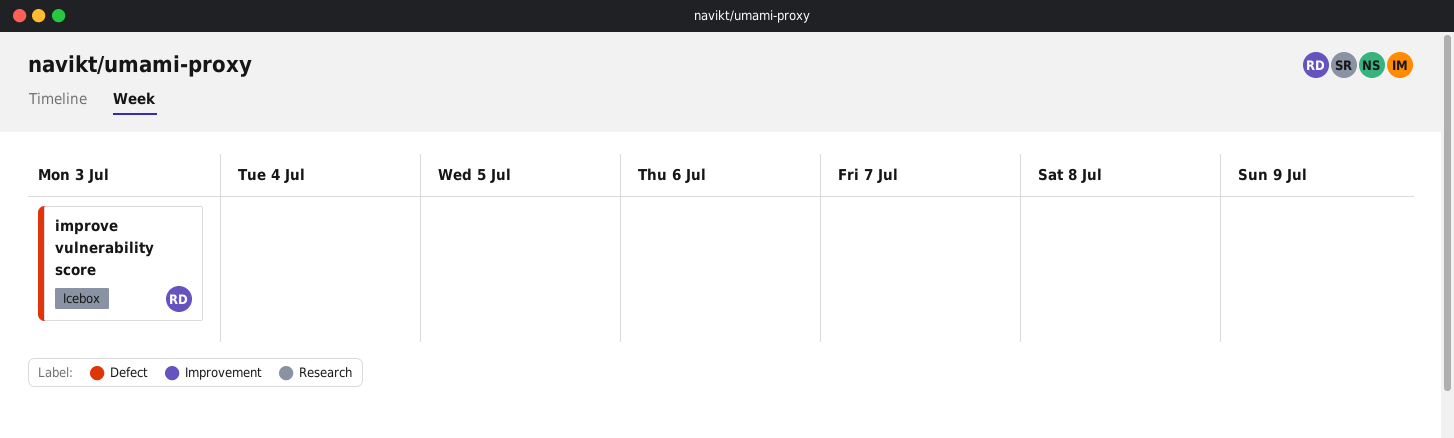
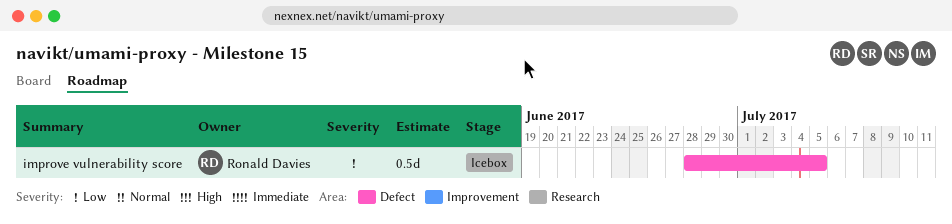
improve vulnerability score, due: Jul 3 -> Jul 5

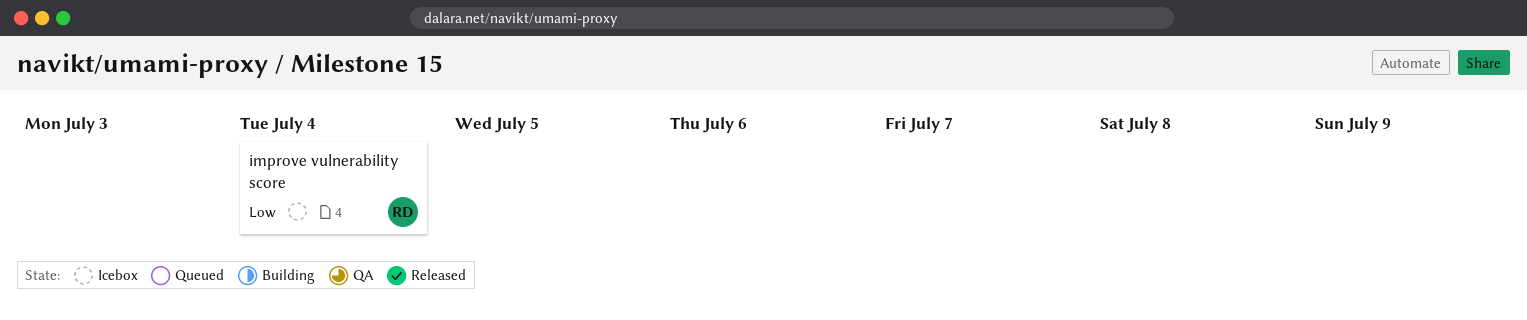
improve vulnerability score, due: Jul 5 -> Jul 4

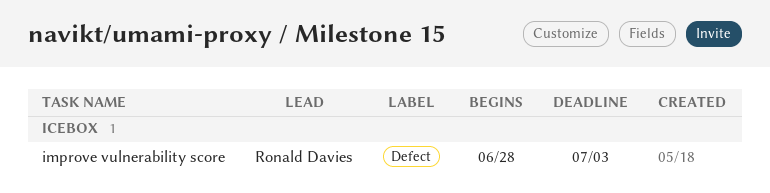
improve vulnerability score, due: Jul 4 -> Jul 3

